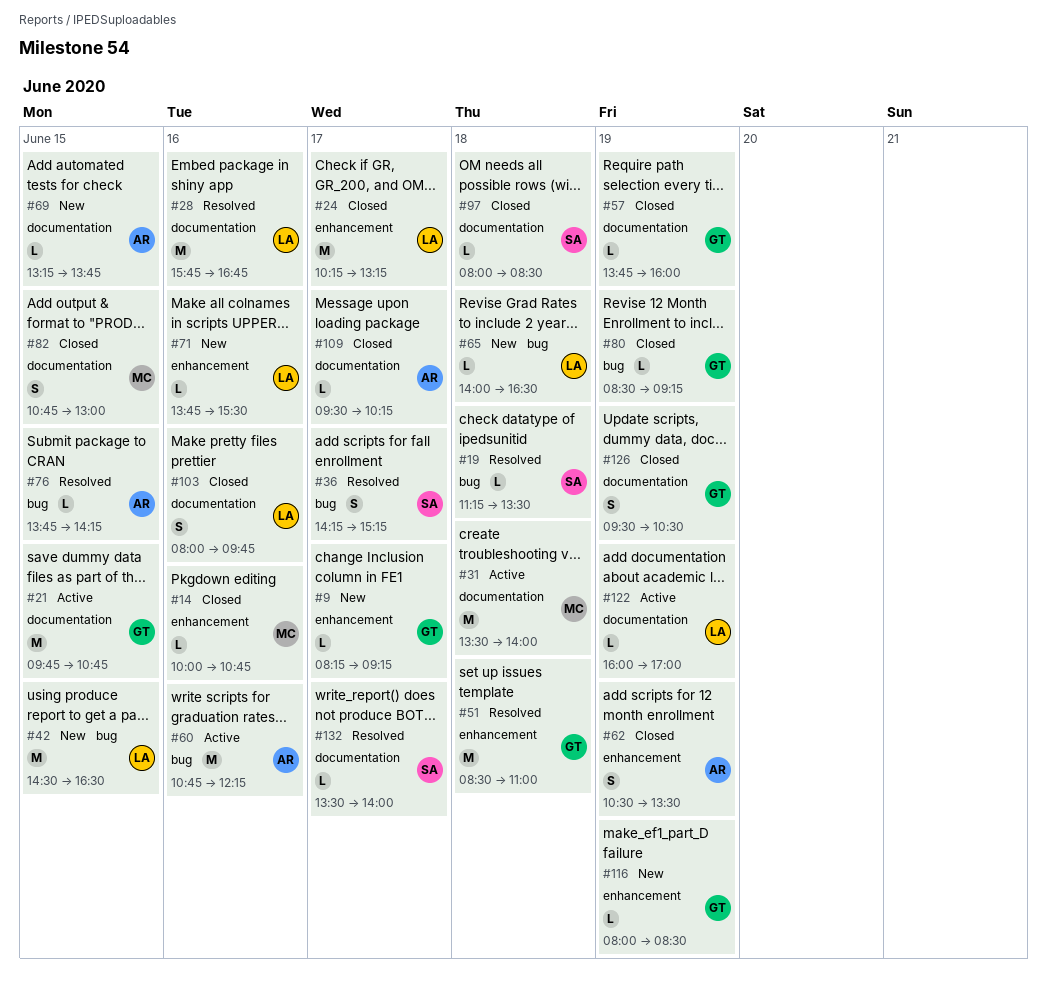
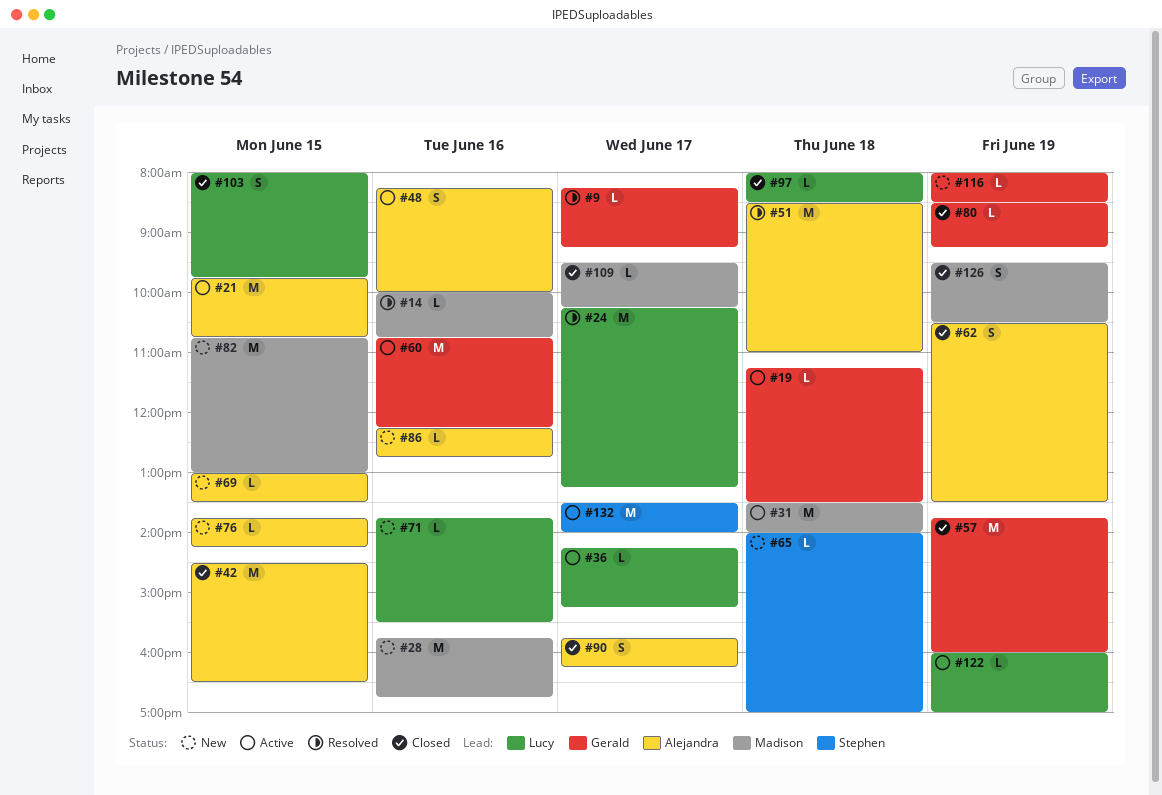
#9, status: New -> Resolved
#14, status: Closed -> Resolved
#19, status: Resolved -> Active
#19, owner: Stephen -> Gerald
#21, owner: Gerald -> Alejandra
#24, status: Closed -> Resolved
#28, status: Resolved -> New
#28, owner: Lucy -> Madison
#36, status: Resolved -> Active
#36, owner: Stephen -> Lucy
#36, estimate: S -> L
#42, status: New -> Closed
#42, owner: Lucy -> Alejandra
#48: none -> present
#51, owner: Gerald -> Alejandra
#57, estimate: L -> M
#60, owner: Alejandra -> Gerald
#65, owner: Lucy -> Stephen
#65, ends: 16:30 -> 17:00
#69, begins: 13:15 -> 13:00
#69, ends: 13:45 -> 13:30
#76, status: Resolved -> New
#82, status: Closed -> New
#82, estimate: S -> M
#86: none -> present
#90: none -> present
#97, owner: Stephen -> Lucy
#103, day: Jun 16 -> Jun 15
#109, owner: Alejandra -> Madison
#126, owner: Gerald -> Madison
#132, status: Resolved -> Active
#132, estimate: L -> M

